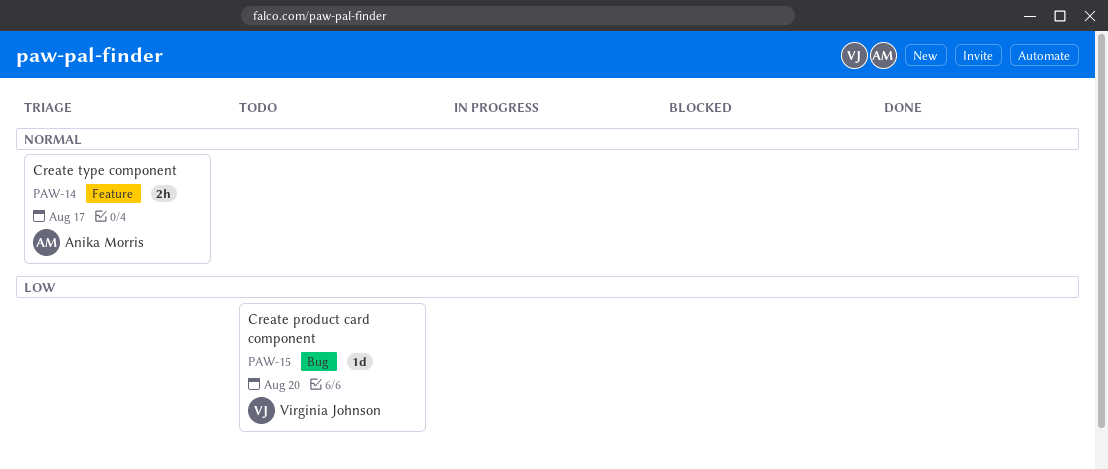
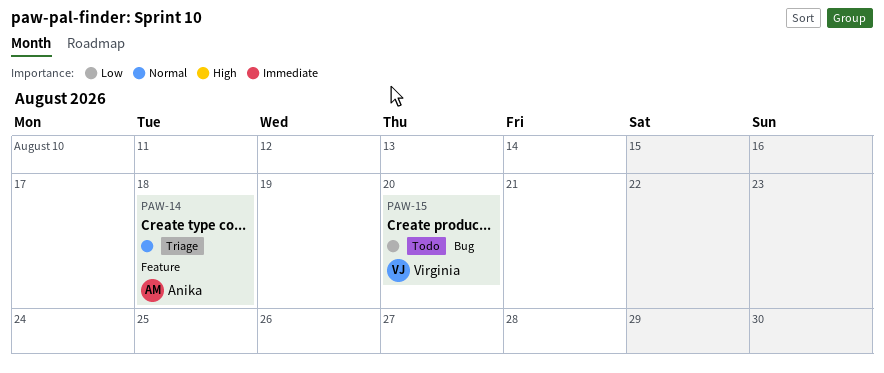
PAW-14, due: Aug 17 -> Aug 18

